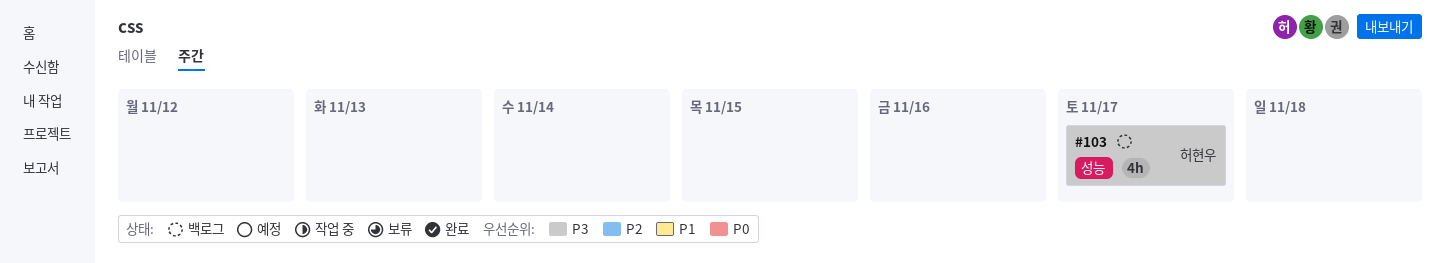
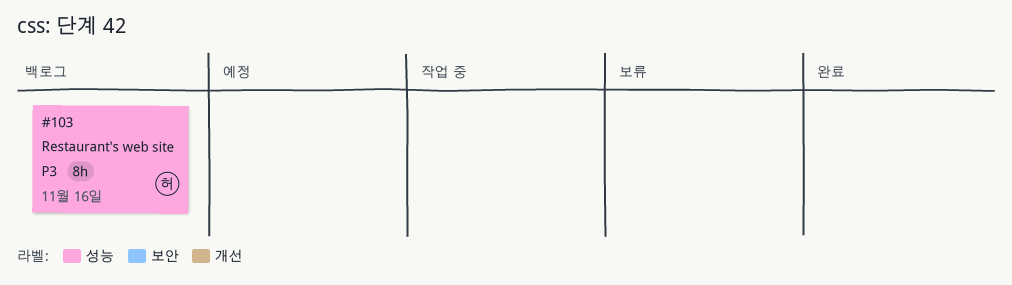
#103, estimate: 4h -> 8h
#103, due: Nov 17 -> Nov 16

